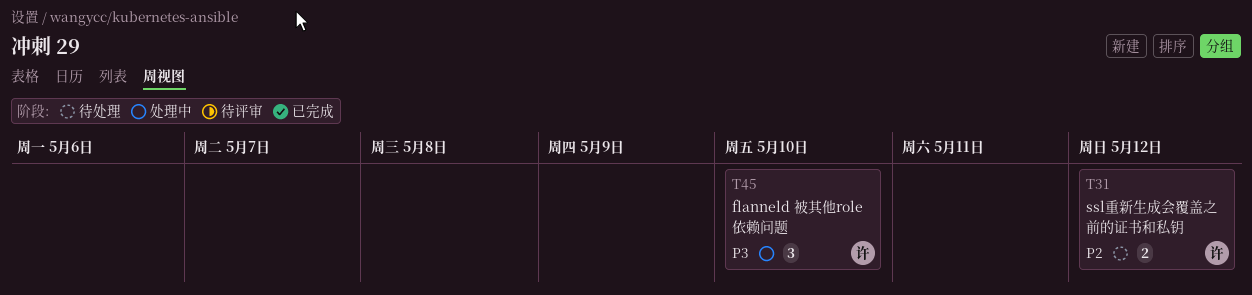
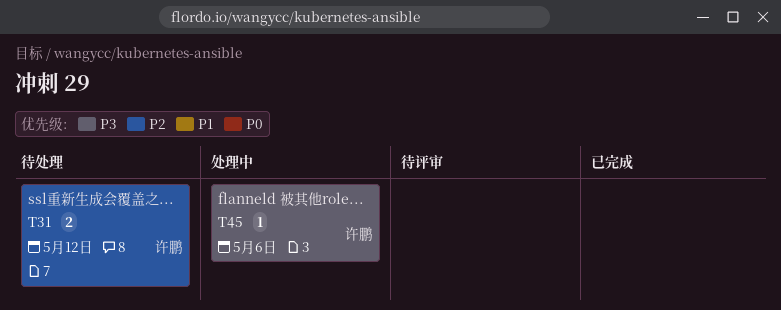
T45, estimate: 3 -> 1
T45, due: May 10 -> May 6

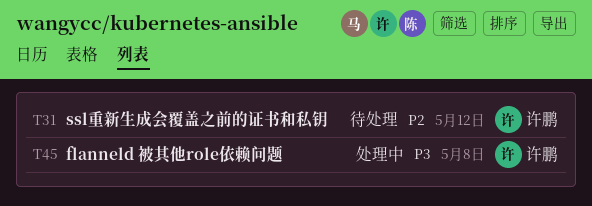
T45, due: May 6 -> May 8

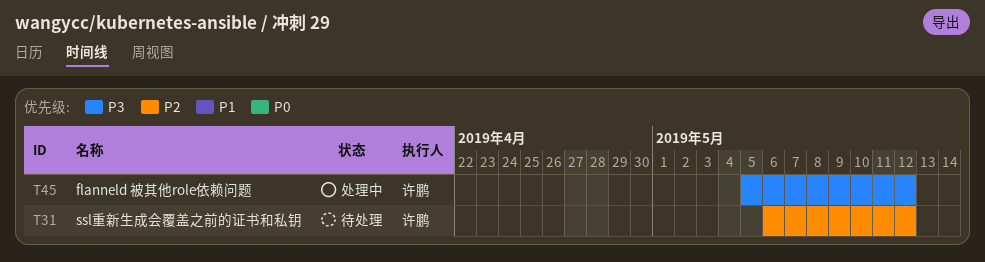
T45, due: May 8 -> May 12

